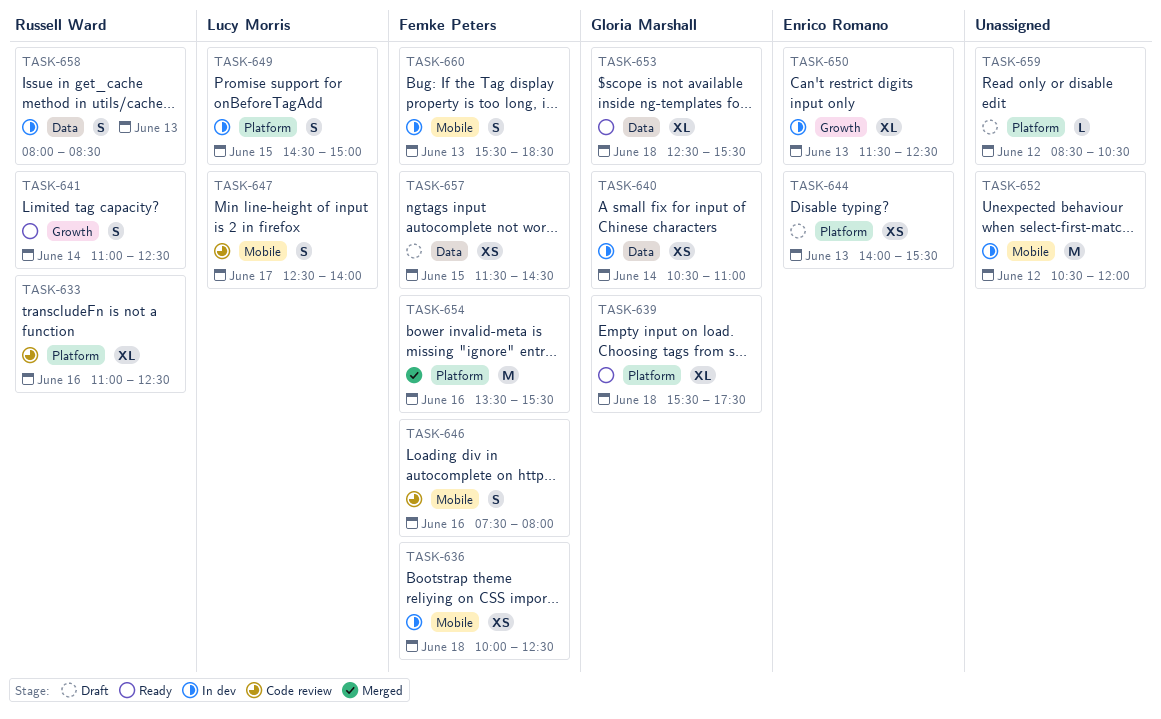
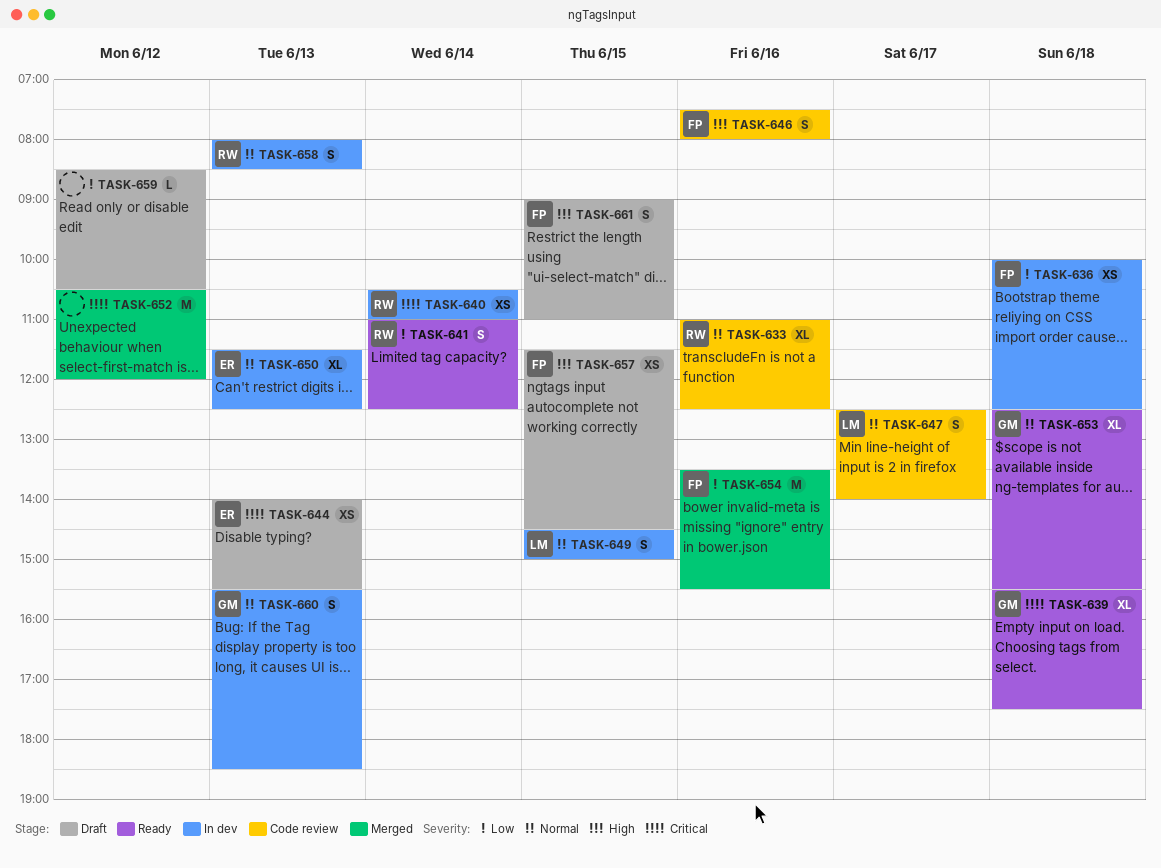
TASK-640, owner: Gloria Marshall -> Russell Ward
TASK-652, status: In dev -> Merged
TASK-660, owner: Femke Peters -> Gloria Marshall
TASK-661: none -> present

